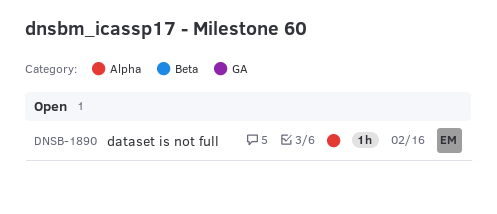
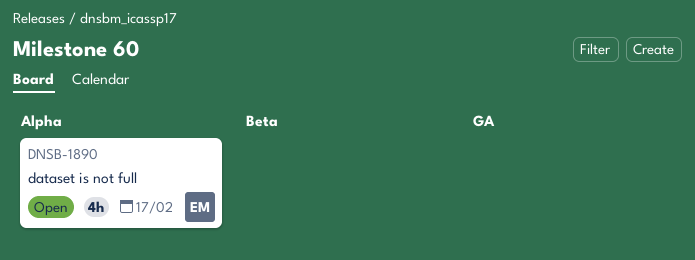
DNSB-1890, estimate: 1h -> 4h
DNSB-1890, due: Feb 16 -> Feb 17

